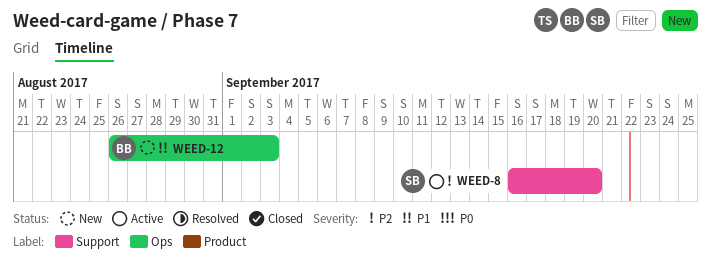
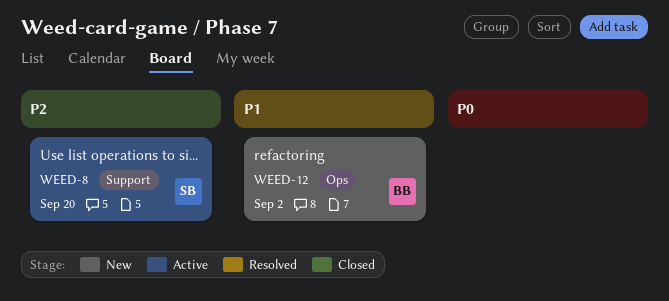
WEED-12, due: Sep 3 -> Sep 2

